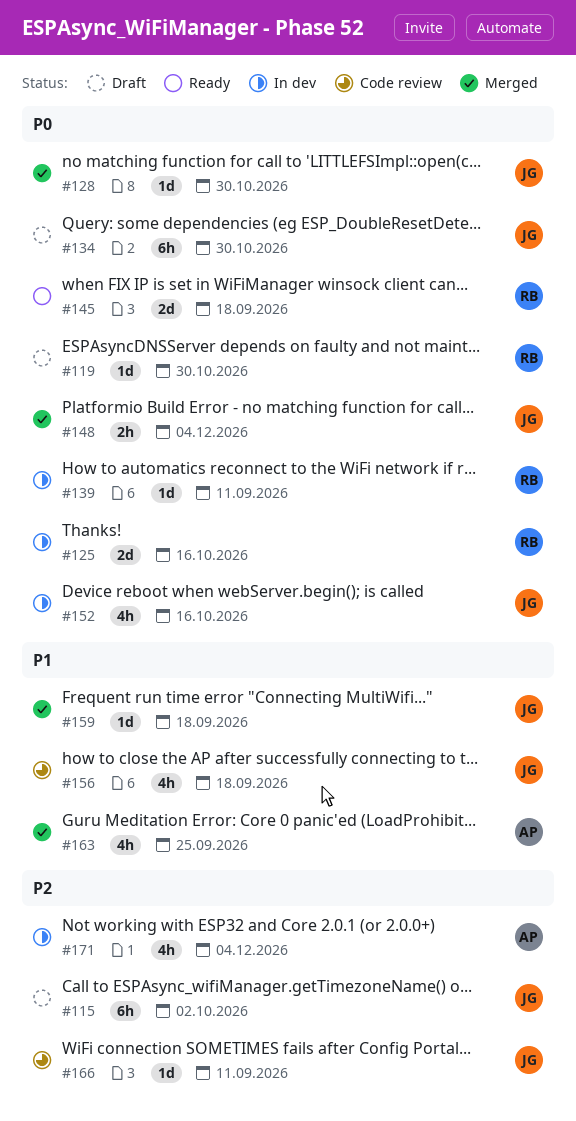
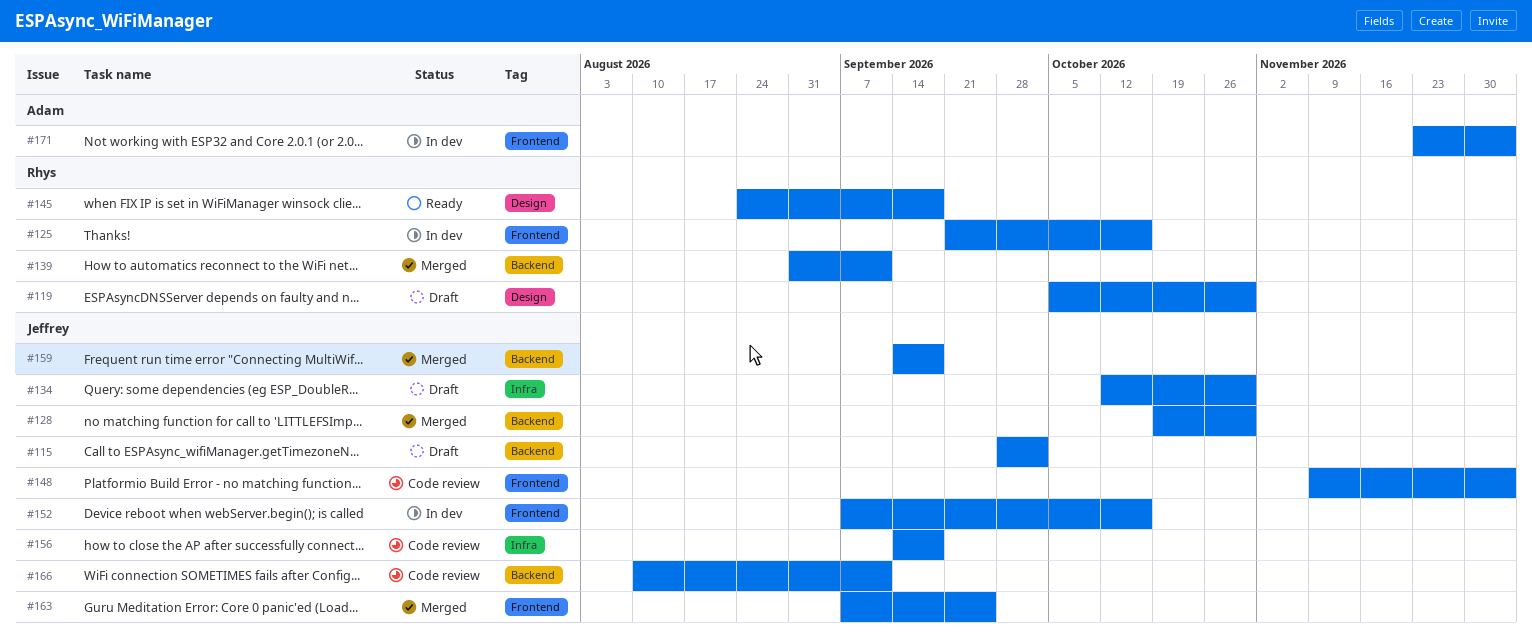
#139, status: In dev -> Merged
#148, status: Merged -> Code review
#163, owner: Adam -> Jeffrey

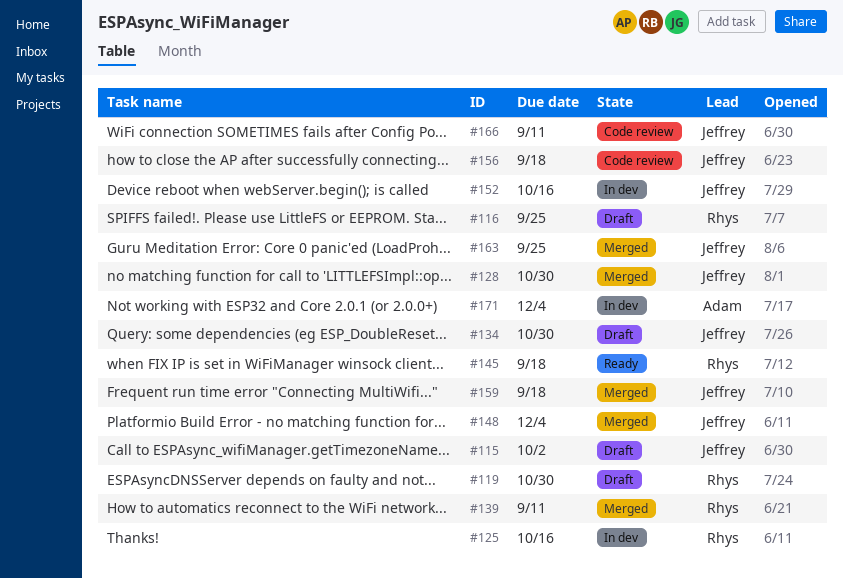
#116: none -> present
#148, status: Code review -> Merged

